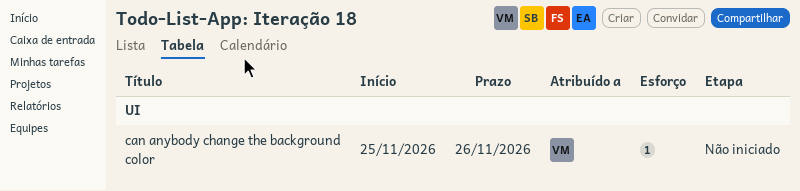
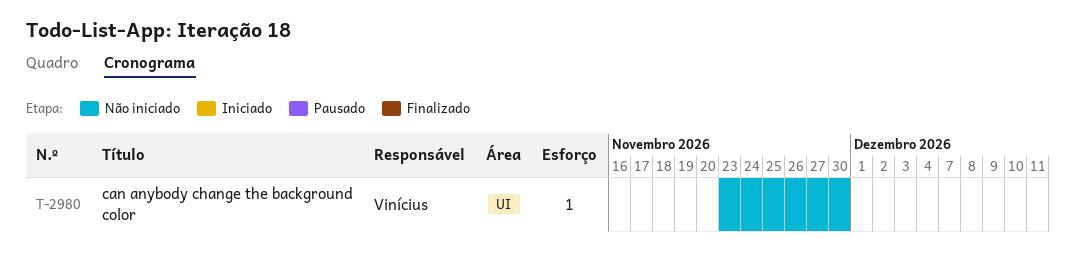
can anybody change the background color, start: Nov 25 -> Nov 23
can anybody change the background color, due: Nov 26 -> Nov 30

